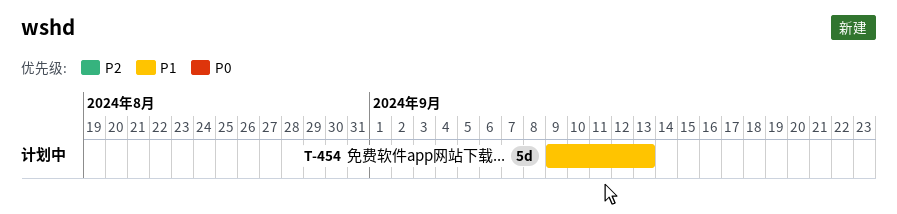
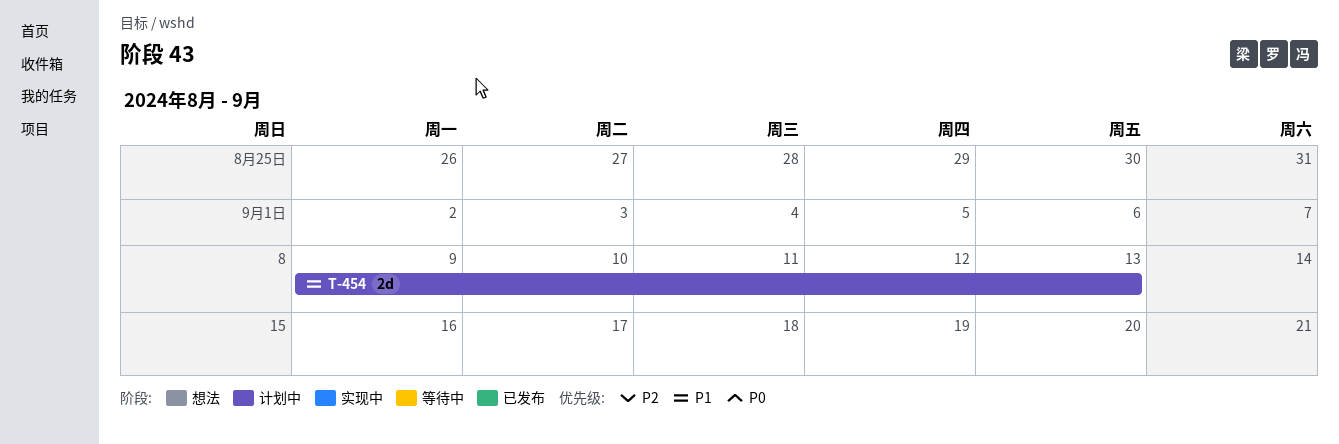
T-454, estimate: 5d -> 2d

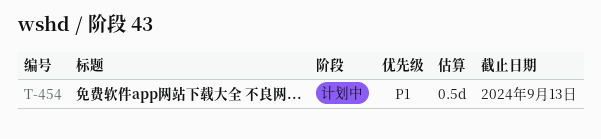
T-454, estimate: 2d -> 0.5d

